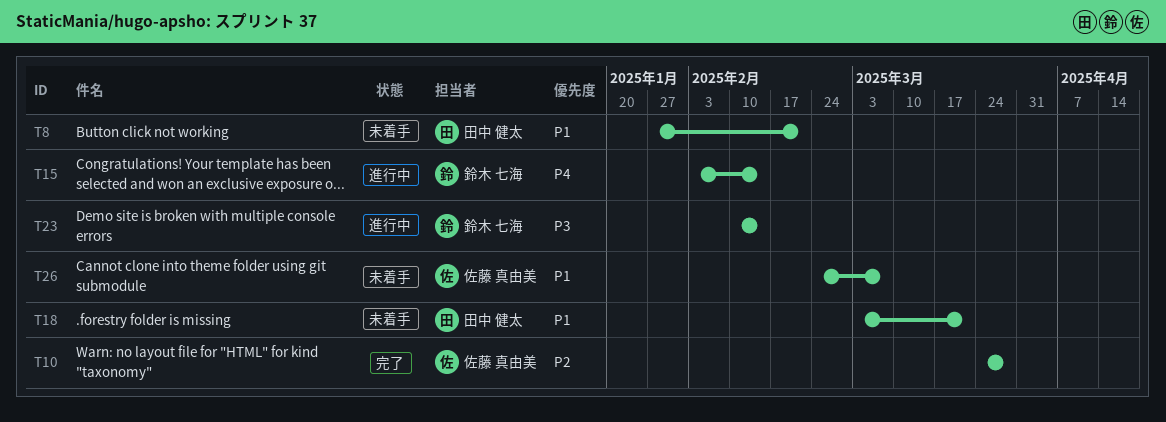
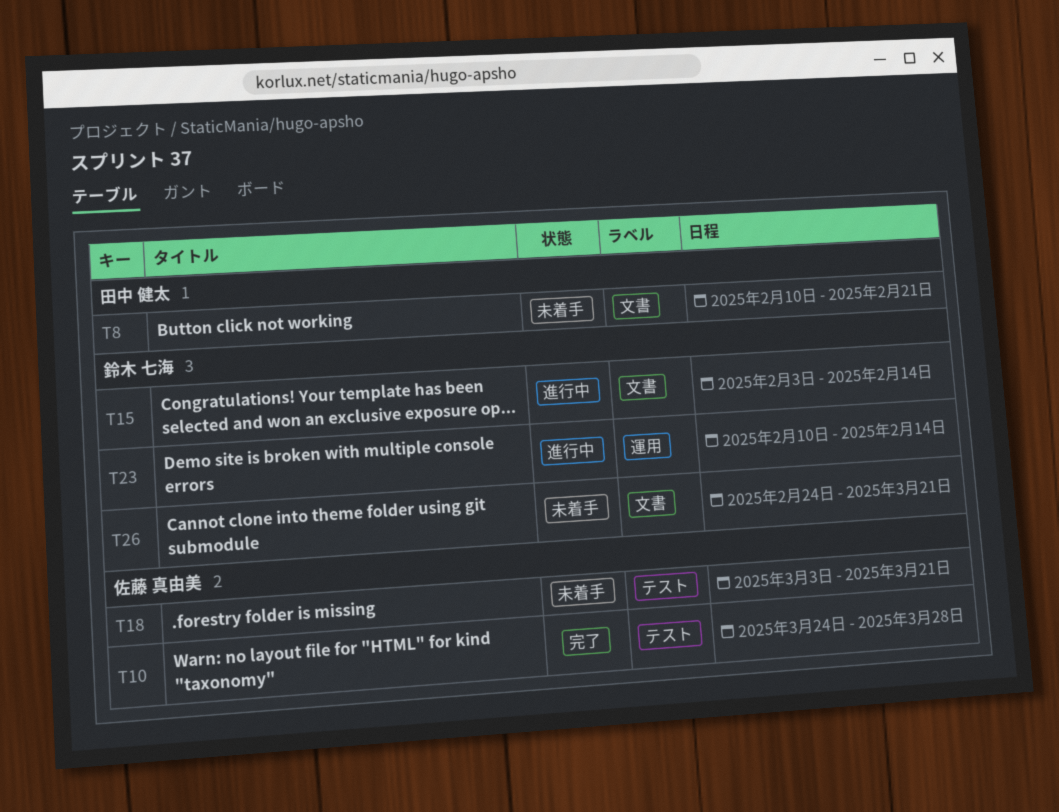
T8, start: Jan 27 -> Feb 10
T18, owner: 田中 健太 -> 佐藤 真由美
T26, owner: 佐藤 真由美 -> 鈴木 七海
T26, due: Mar 7 -> Mar 21

